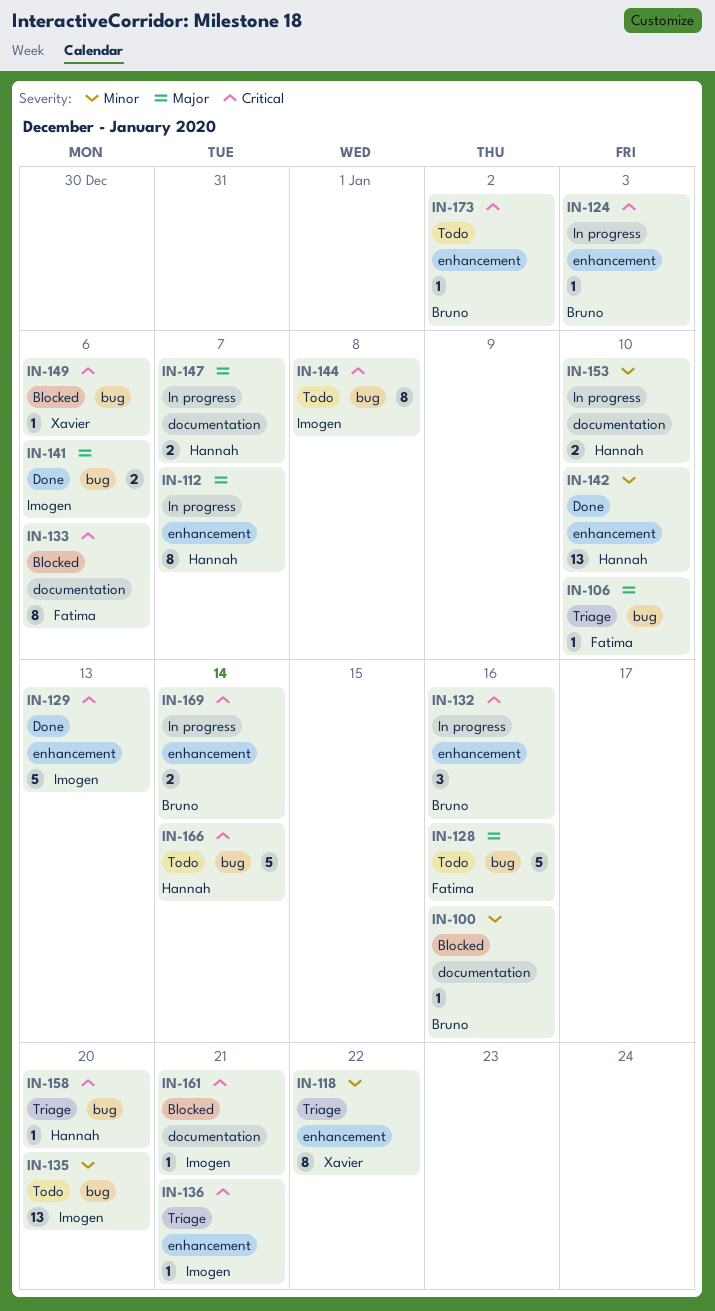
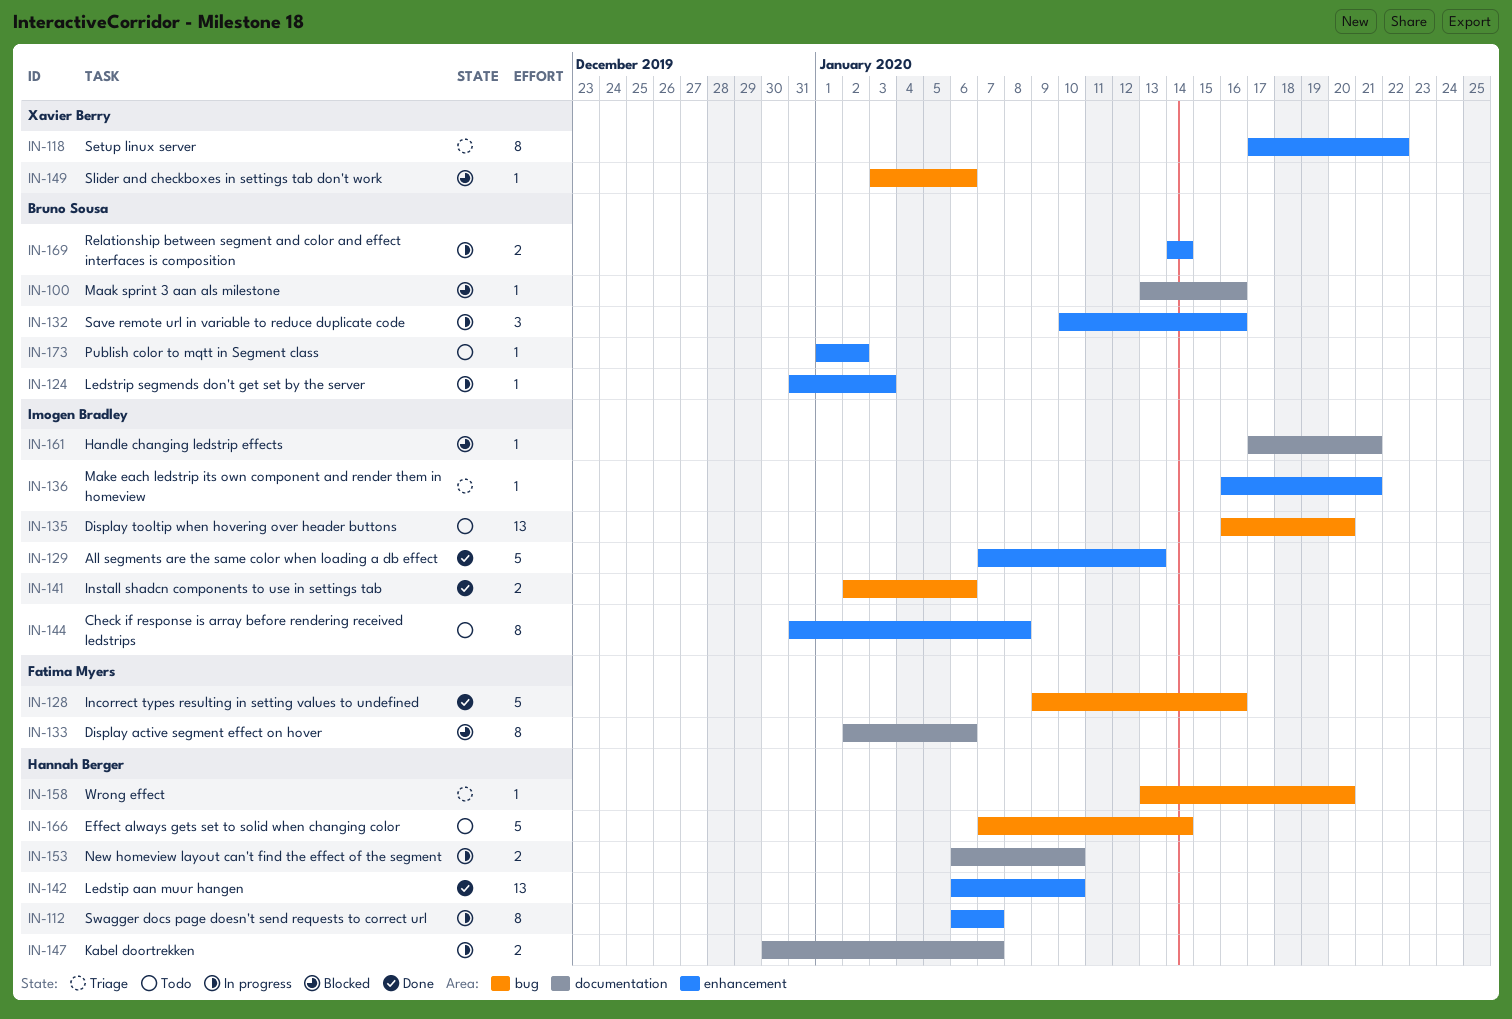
IN-106: present -> none
IN-128, status: Todo -> Done
IN-144, label: bug -> enhancement

